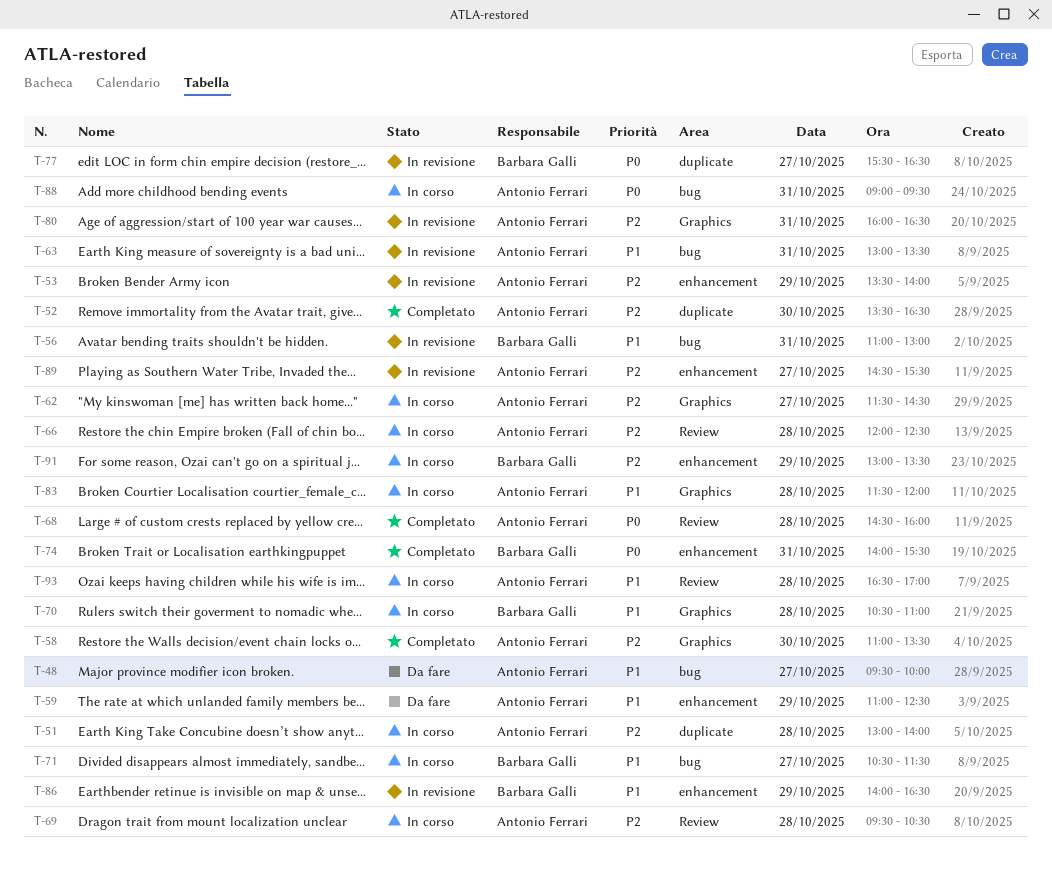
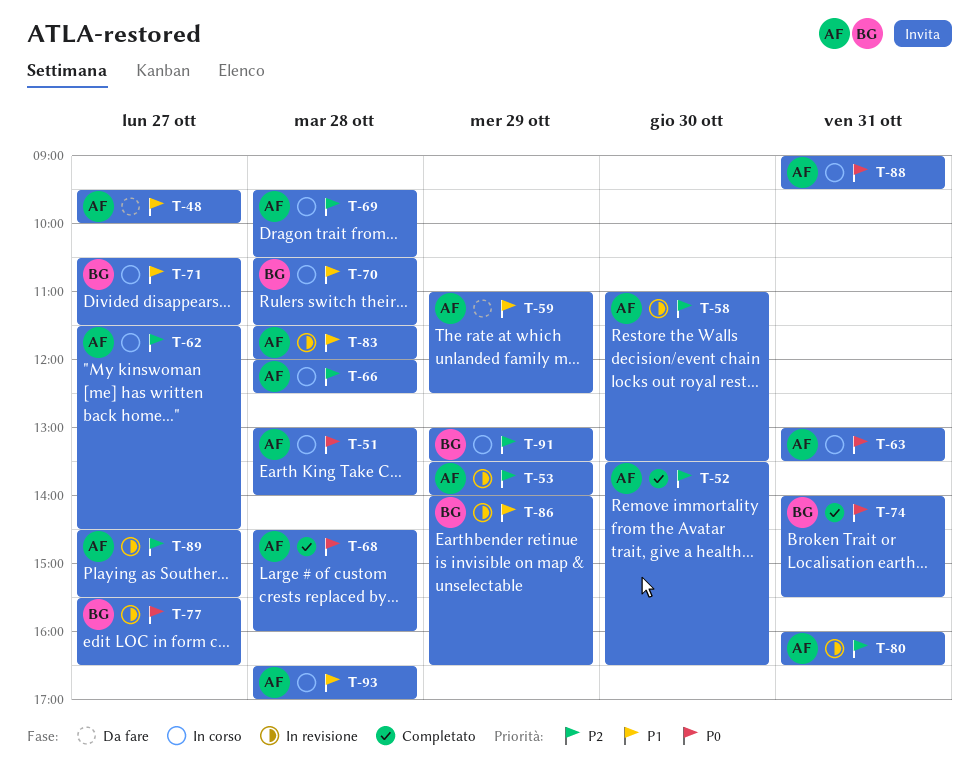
T-51, priority: P2 -> P0
T-56: present -> none
T-58, status: Completato -> In revisione
T-63, status: In revisione -> In corso
T-63, priority: P1 -> P0
T-70, ends: 11:00 -> 11:30
T-83, status: In corso -> In revisione

